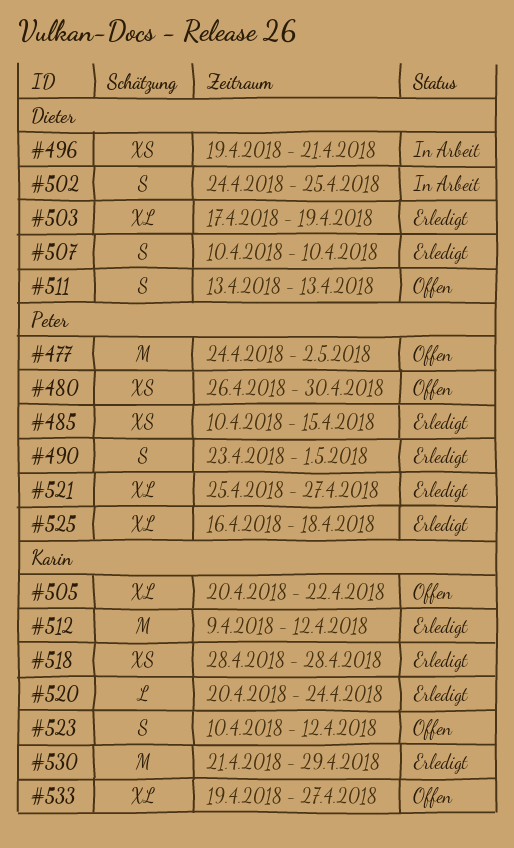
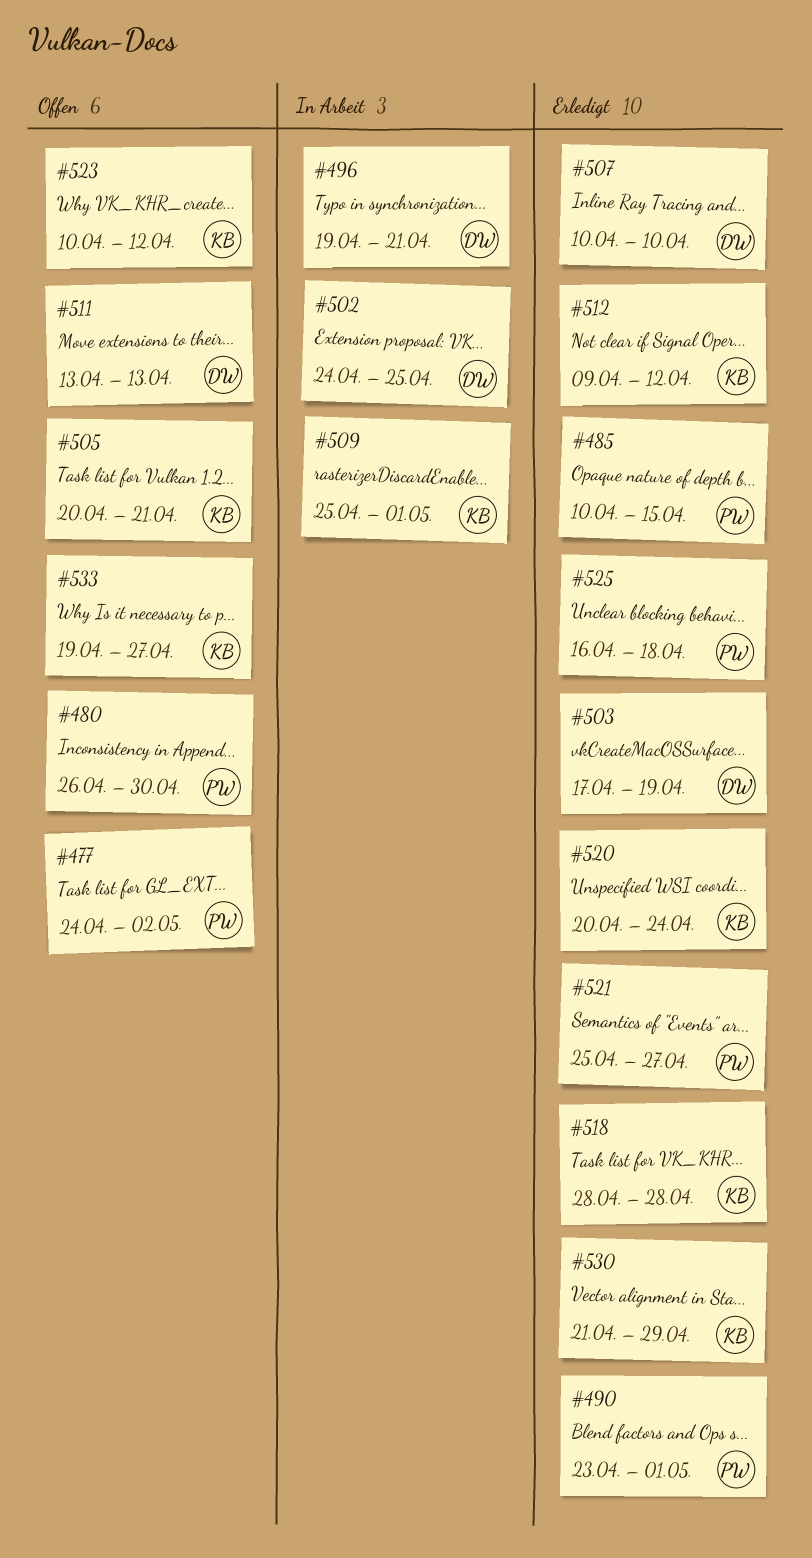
#505, due: Apr 22 -> Apr 21
#509: none -> present

